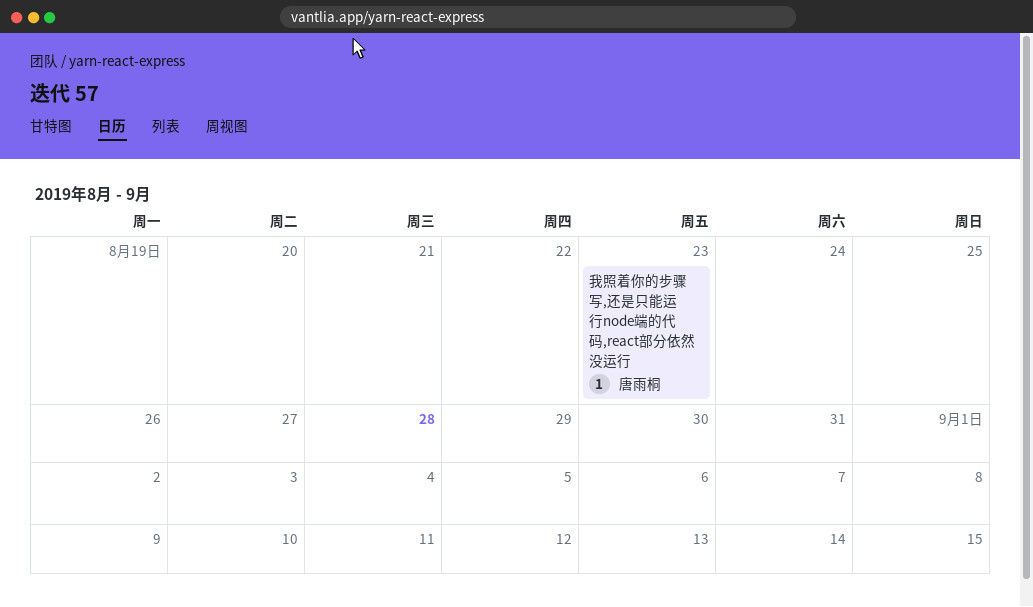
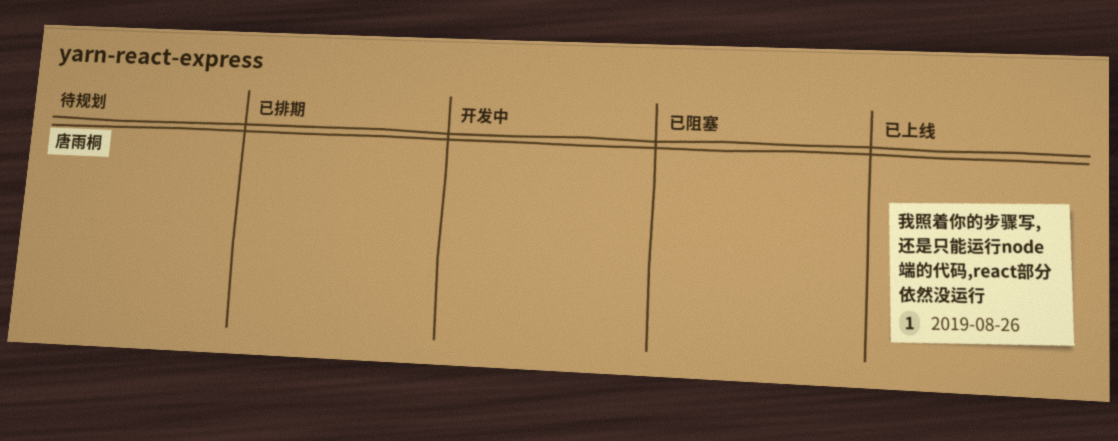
我照着你的步骤写,还是只能运行node端的代码,react部分依然没运行, due: Aug 23 -> Aug 26

